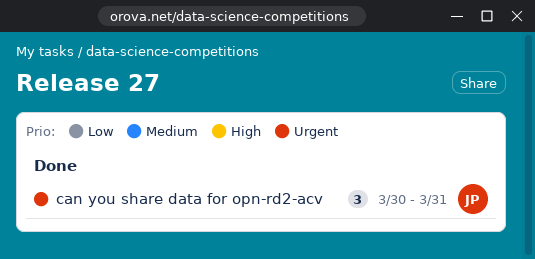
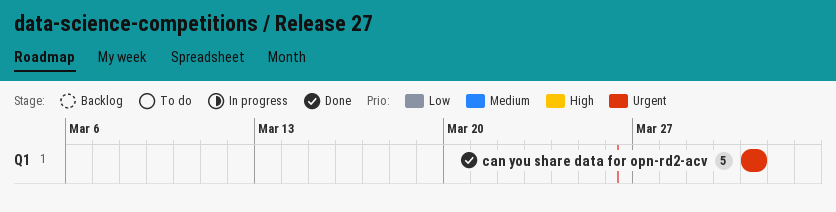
can you share data for opn-rd2-acv, estimate: 3 -> 5
can you share data for opn-rd2-acv, start: Mar 30 -> Mar 31

